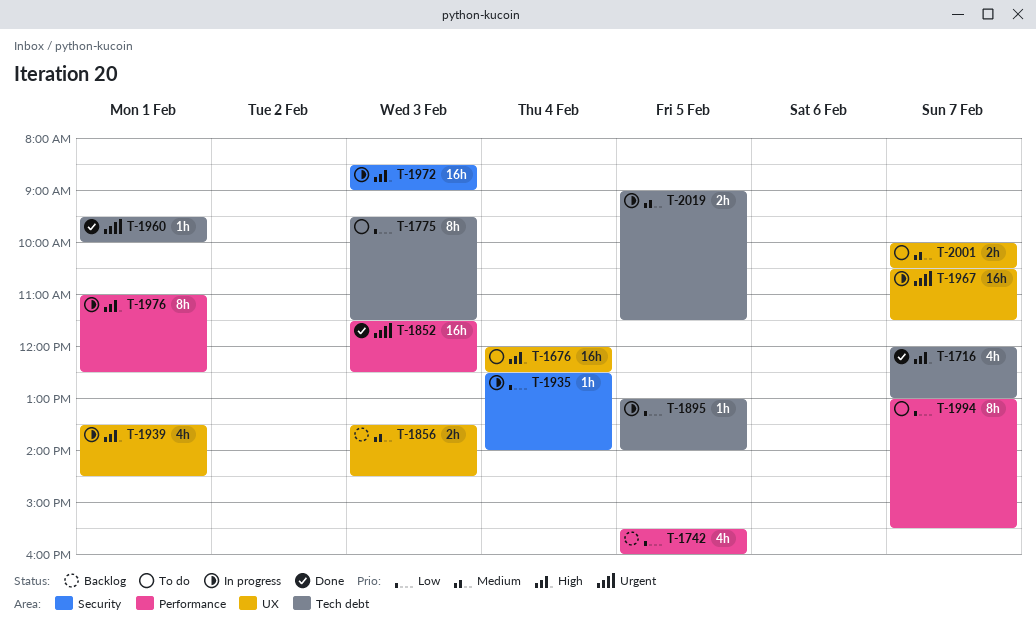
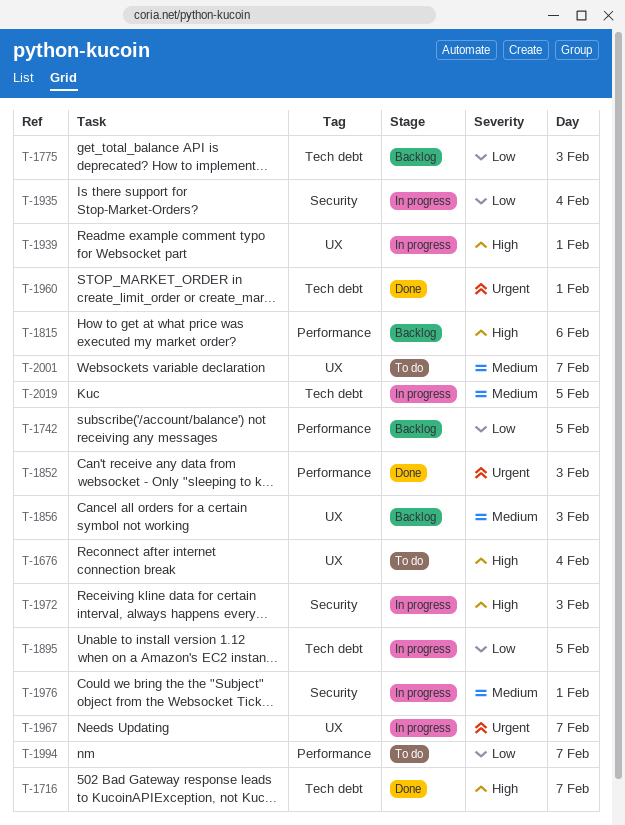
T-1775, status: To do -> Backlog
T-1815: none -> present
T-1976, priority: High -> Medium
T-1976, label: Performance -> Security

